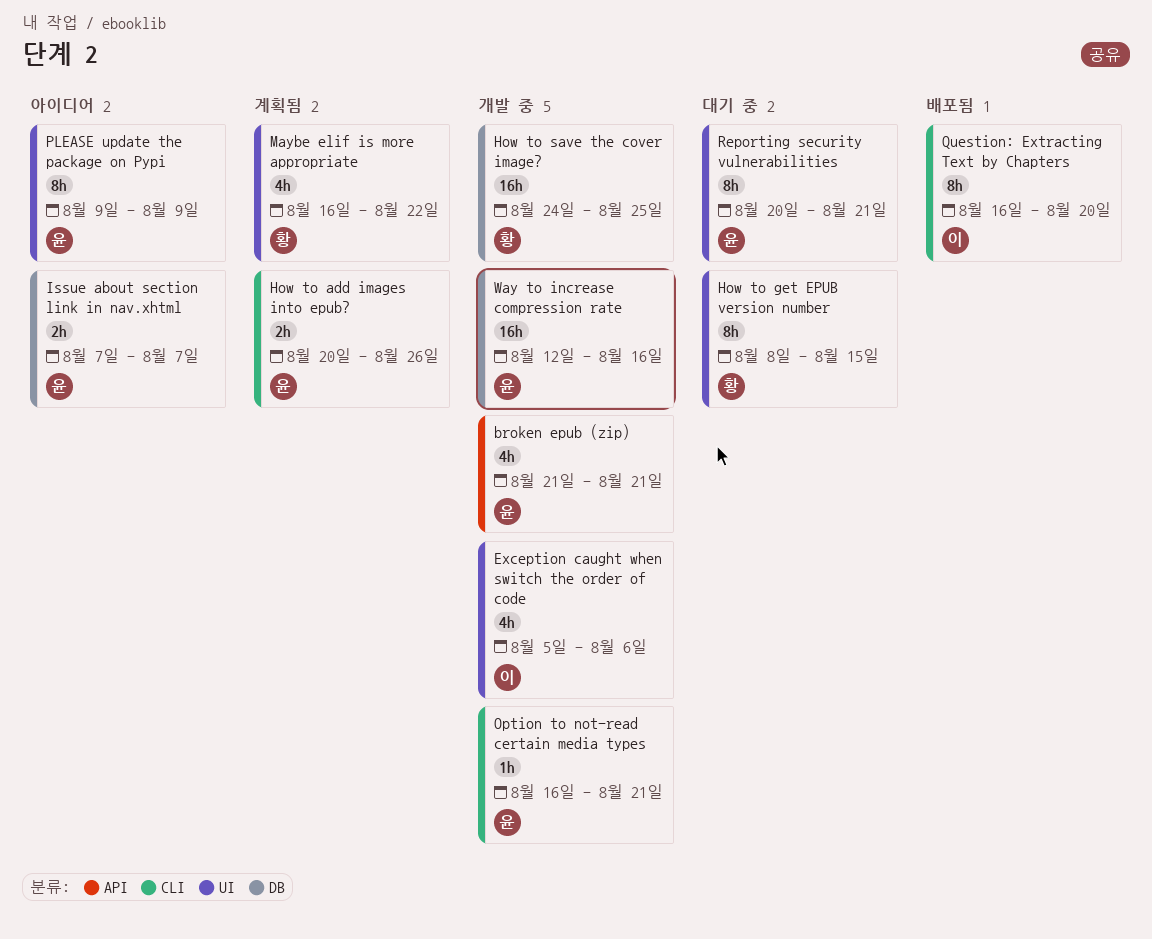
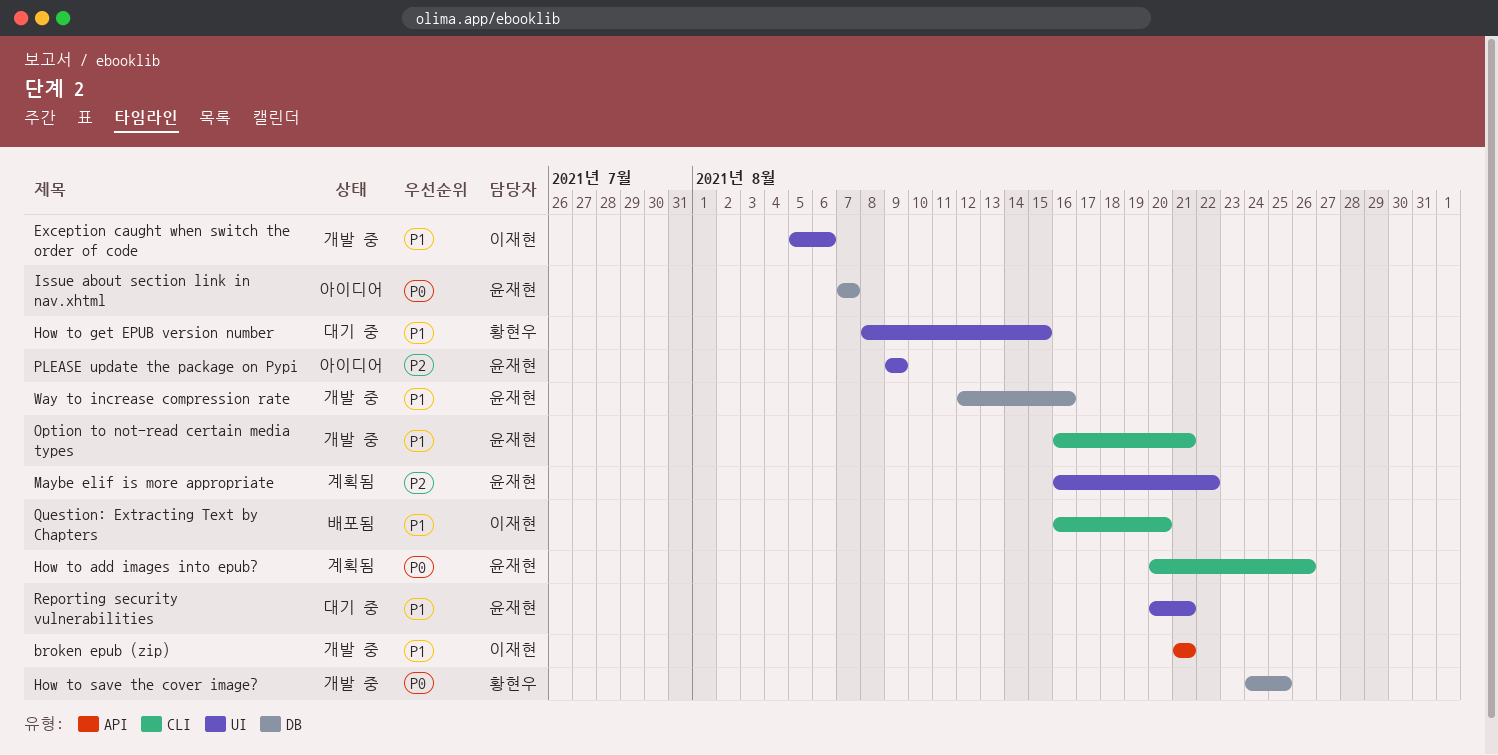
broken epub (zip), owner: 윤재현 -> 이재현
Maybe elif is more appropriate, owner: 황현우 -> 윤재현

